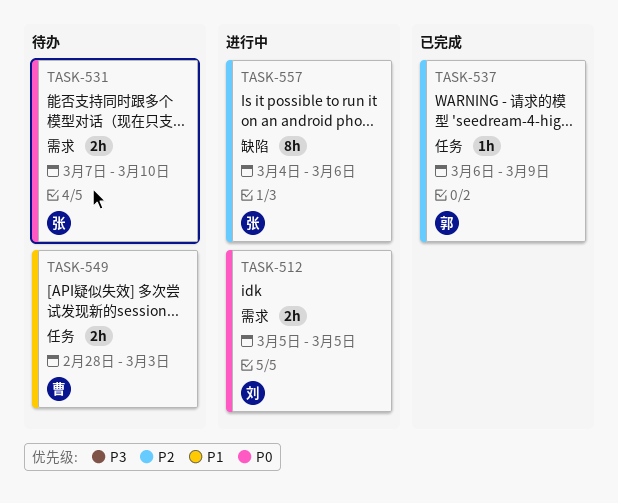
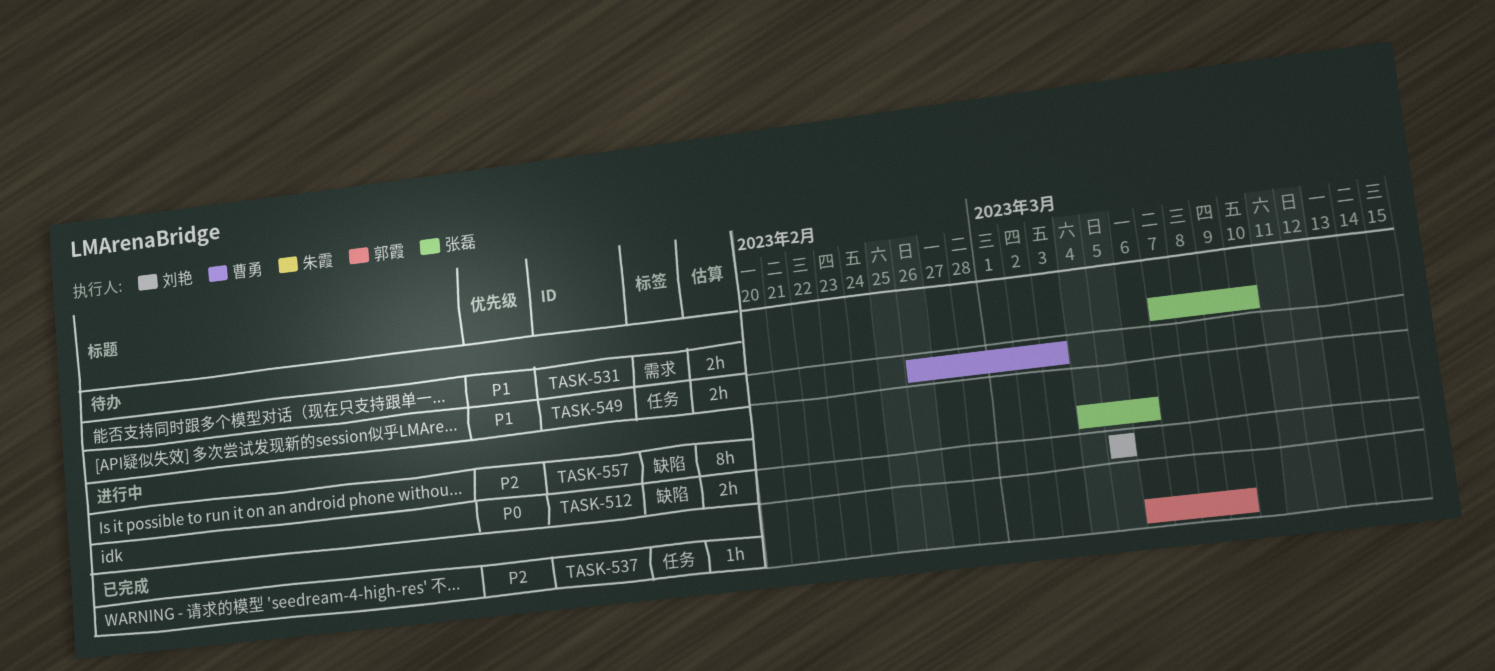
TASK-512, label: 需求 -> 缺陷
TASK-531, priority: P0 -> P1
TASK-549, start: Feb 28 -> Feb 26

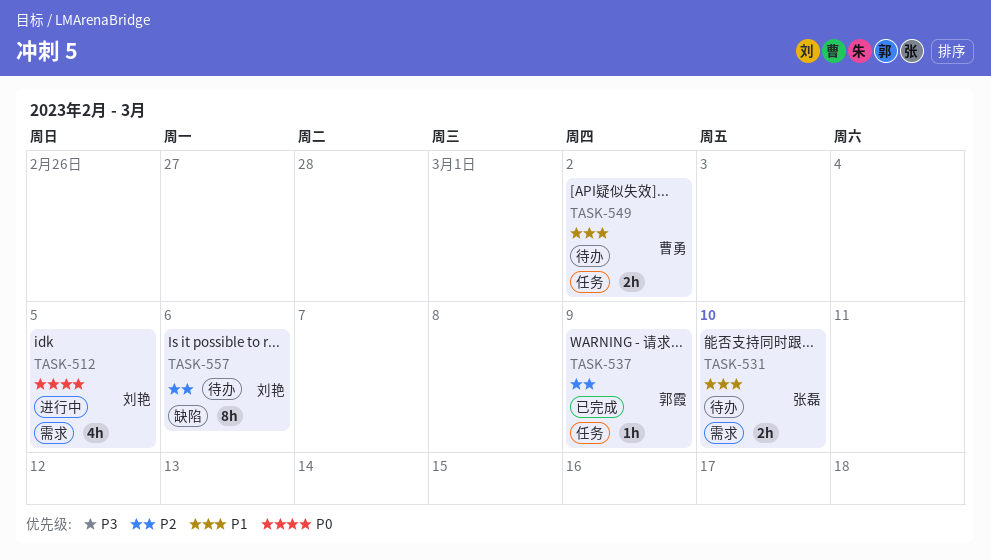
TASK-512, label: 缺陷 -> 需求
TASK-512, estimate: 2h -> 4h
TASK-549, due: Mar 3 -> Mar 2
TASK-557, status: 进行中 -> 待办
TASK-557, owner: 张磊 -> 刘艳

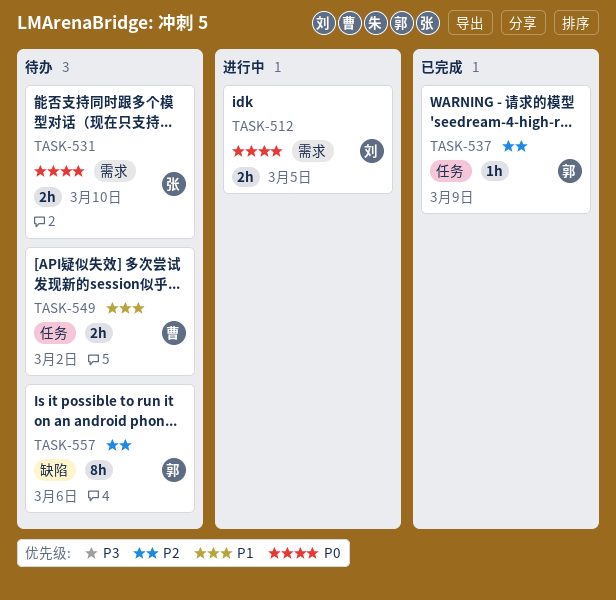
TASK-512, estimate: 4h -> 2h
TASK-531, priority: P1 -> P0
TASK-557, owner: 刘艳 -> 郭霞

